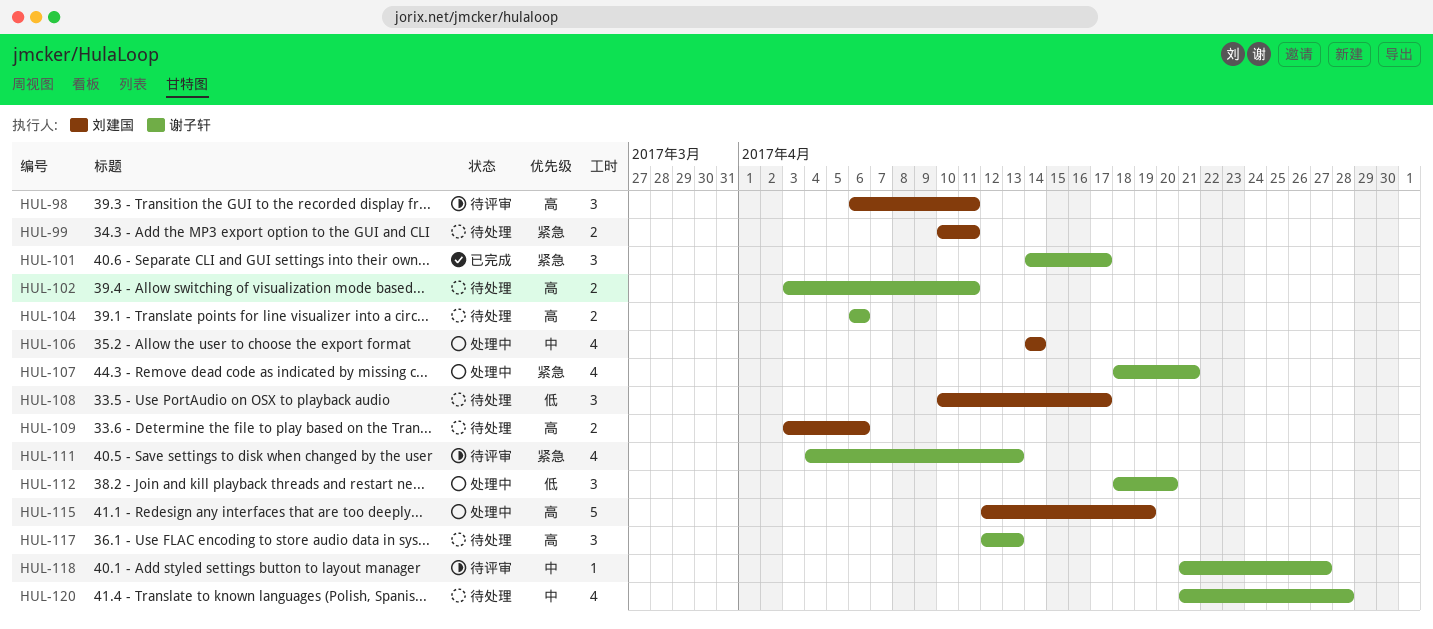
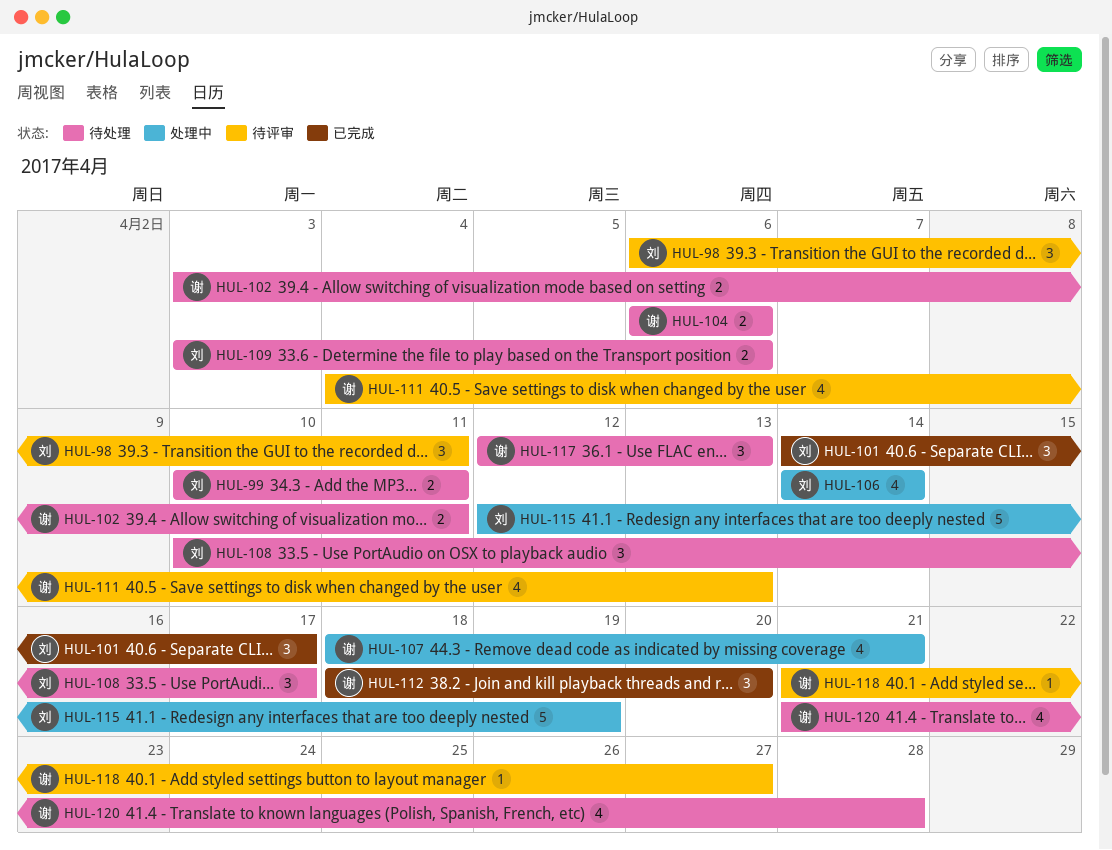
HUL-101, owner: 谢子轩 -> 刘建国
HUL-112, status: 处理中 -> 已完成

